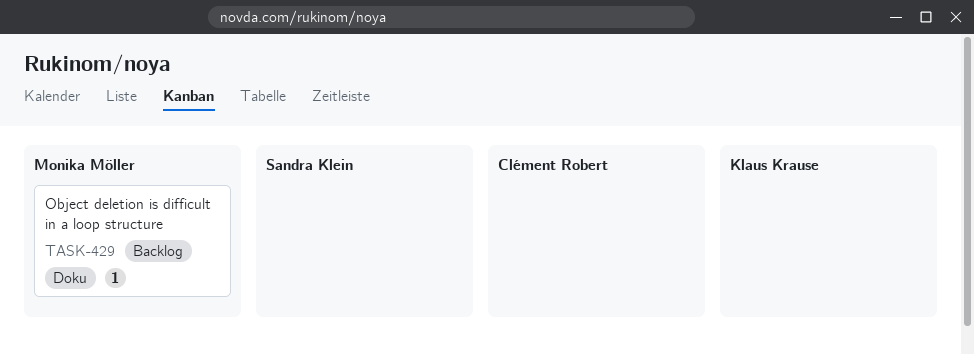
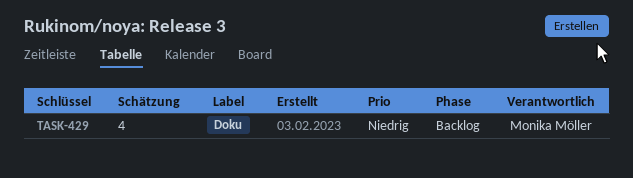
TASK-429, estimate: 1 -> 4

